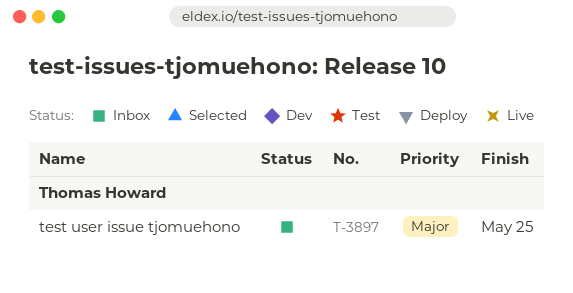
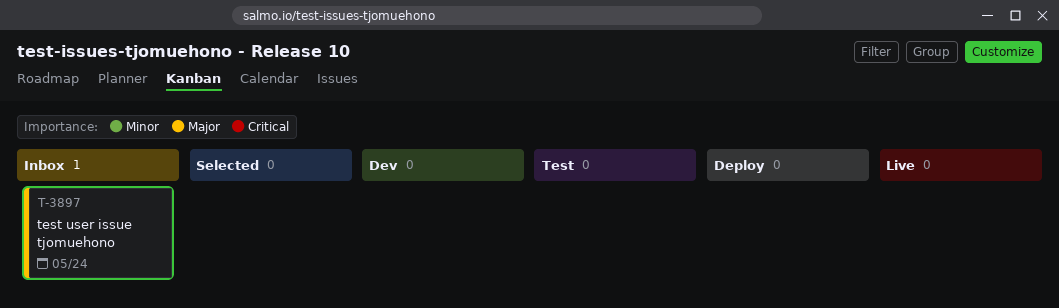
T-3897, due: May 25 -> May 24

